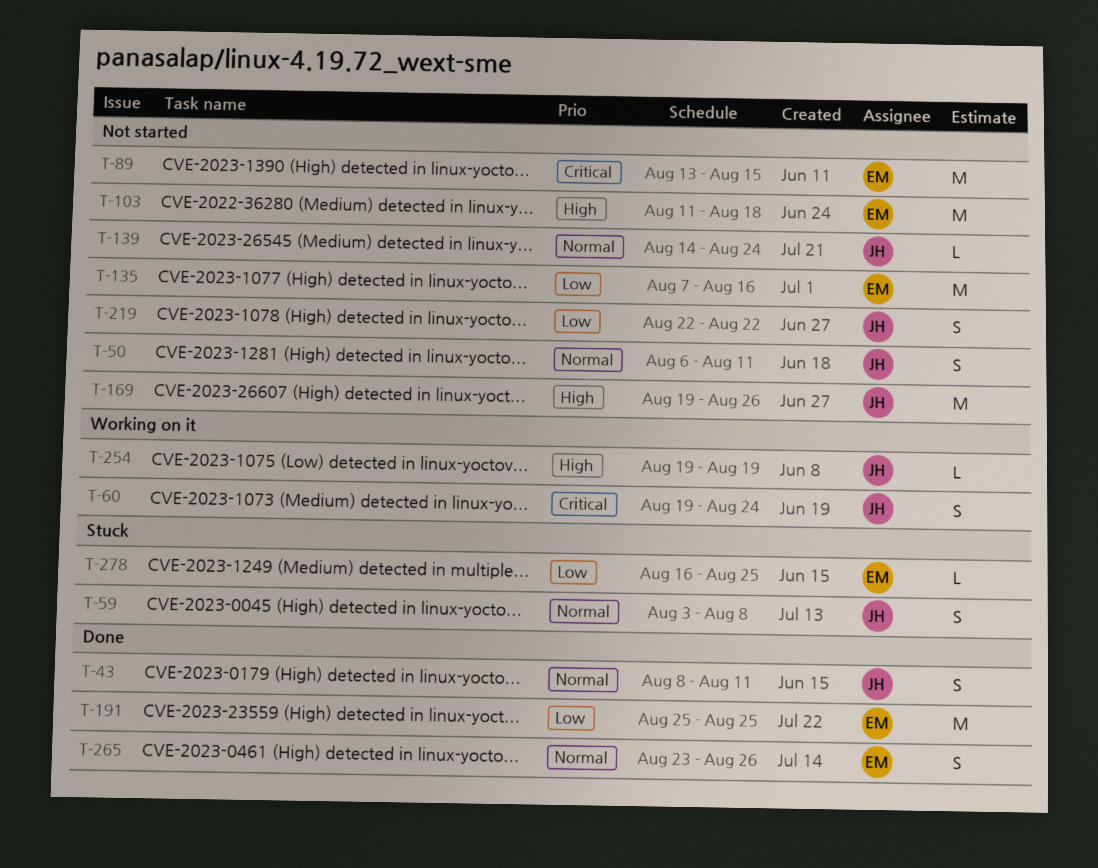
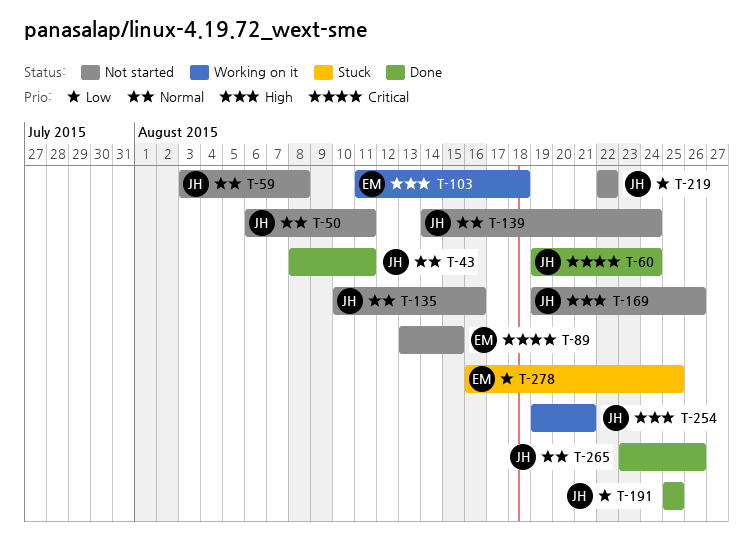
T-59, status: Stuck -> Not started
T-60, status: Working on it -> Done
T-103, status: Not started -> Working on it
T-135, owner: EM -> JH
T-135, priority: Low -> Normal
T-135, start: Aug 7 -> Aug 10
T-191, owner: EM -> JH
T-254, due: Aug 19 -> Aug 21
T-265, owner: EM -> JH

